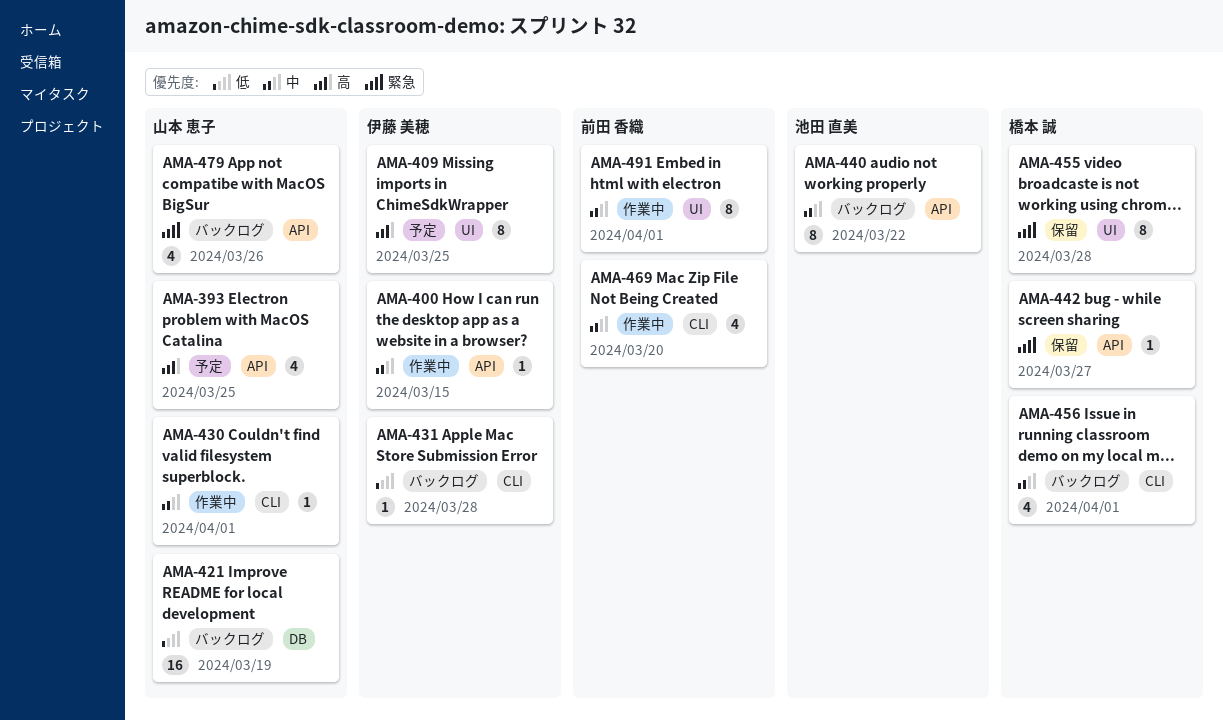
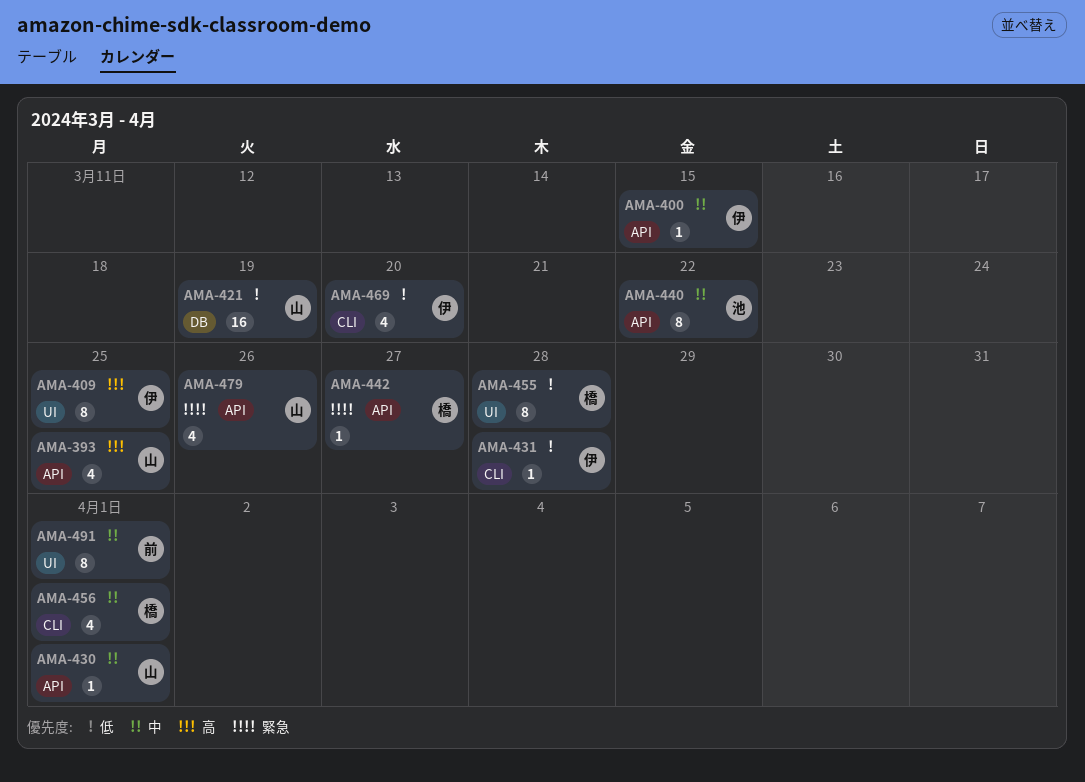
AMA-430, label: CLI -> API
AMA-455, priority: 緊急 -> 低
AMA-469, owner: 前田 香織 -> 伊藤 美穂
AMA-469, priority: 中 -> 低

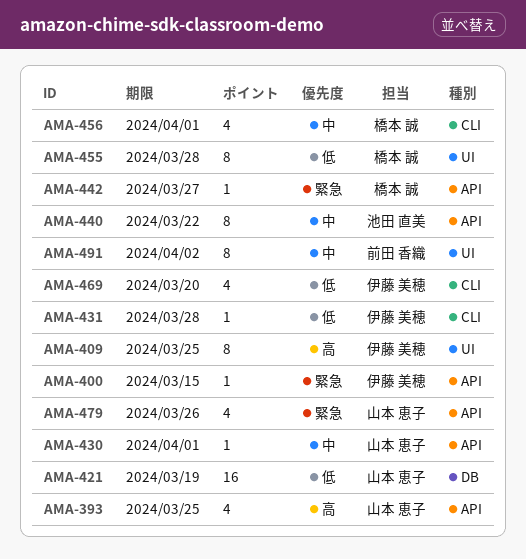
AMA-400, priority: 中 -> 緊急
AMA-491, due: Apr 1 -> Apr 2

